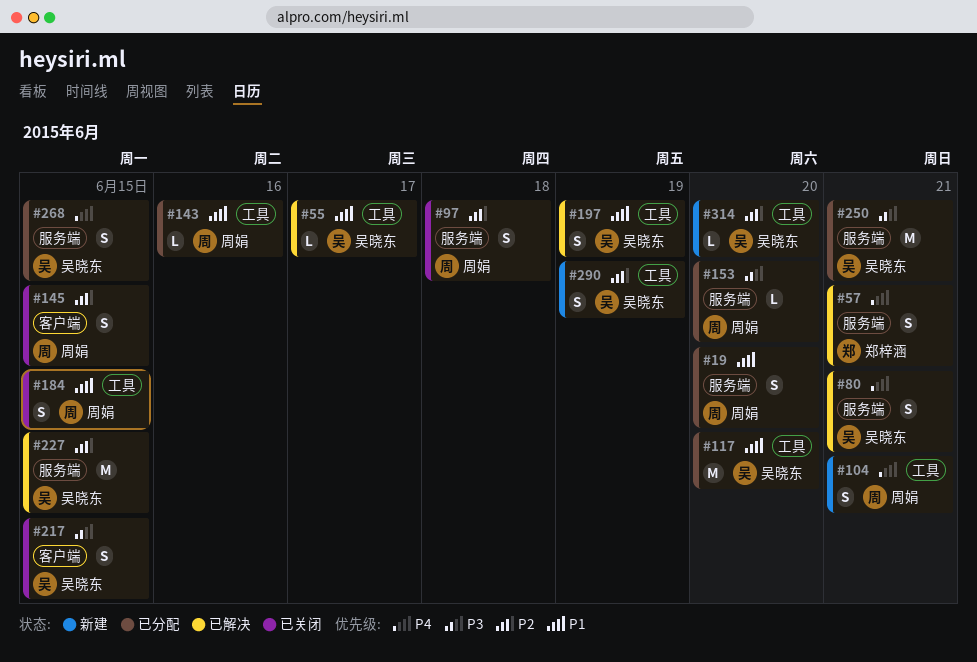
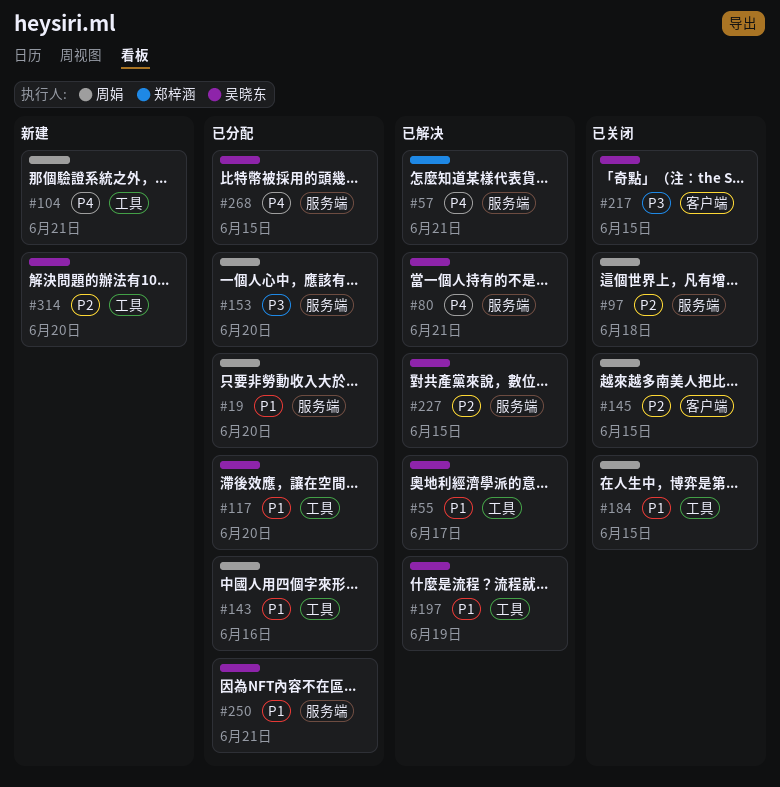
#250, priority: P3 -> P1
#290: present -> none

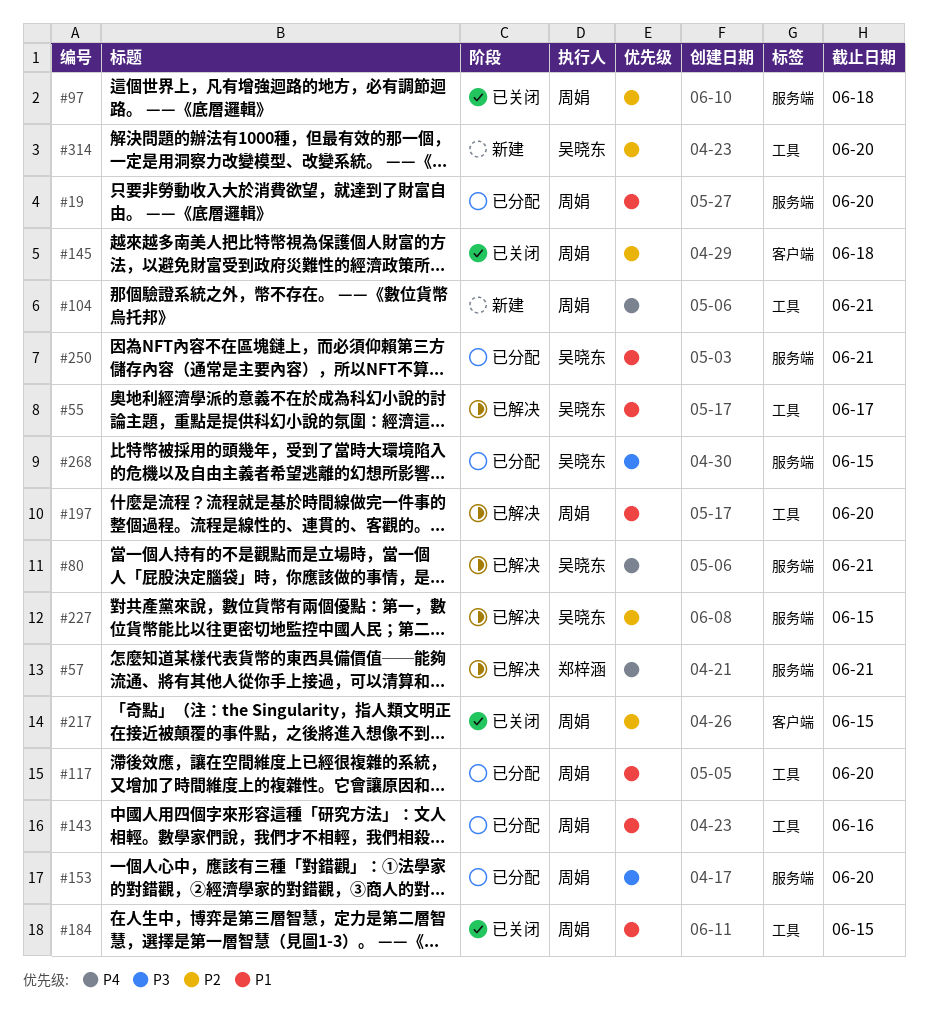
#117, owner: 吴晓东 -> 周娟
#145, due: Jun 15 -> Jun 18
#197, owner: 吴晓东 -> 周娟
#197, due: Jun 19 -> Jun 20
#217, owner: 吴晓东 -> 周娟
#217, priority: P3 -> P2
#268, priority: P4 -> P3

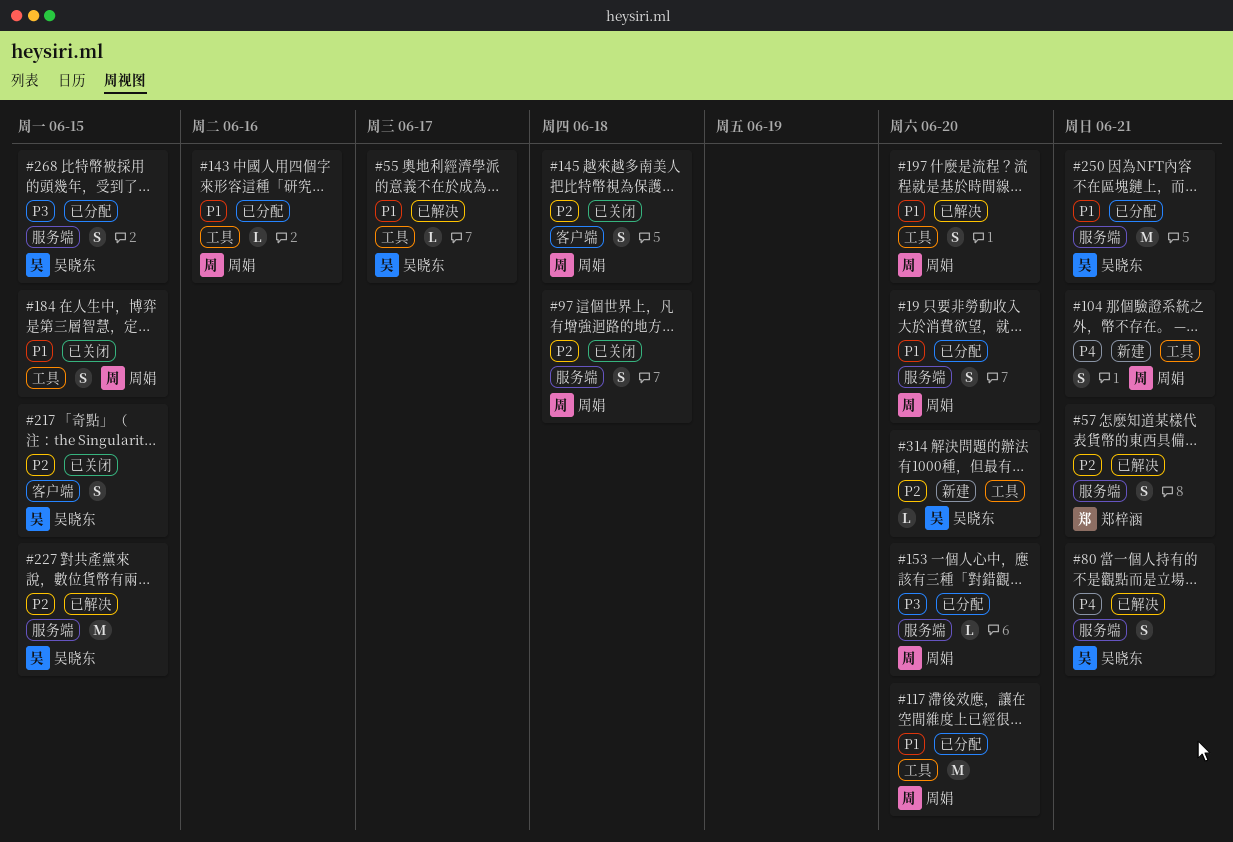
#57, priority: P4 -> P2
#217, owner: 周娟 -> 吴晓东

